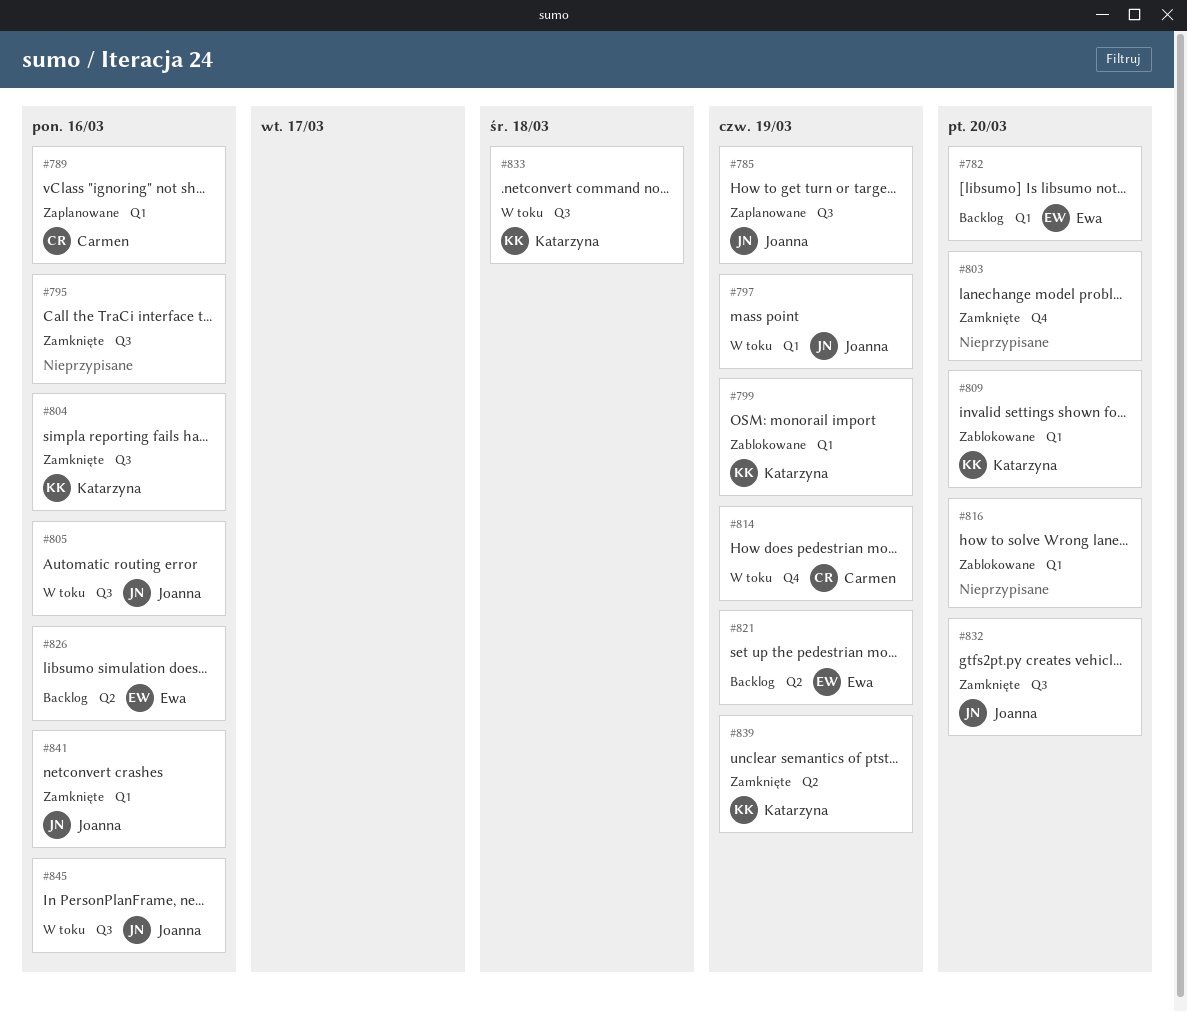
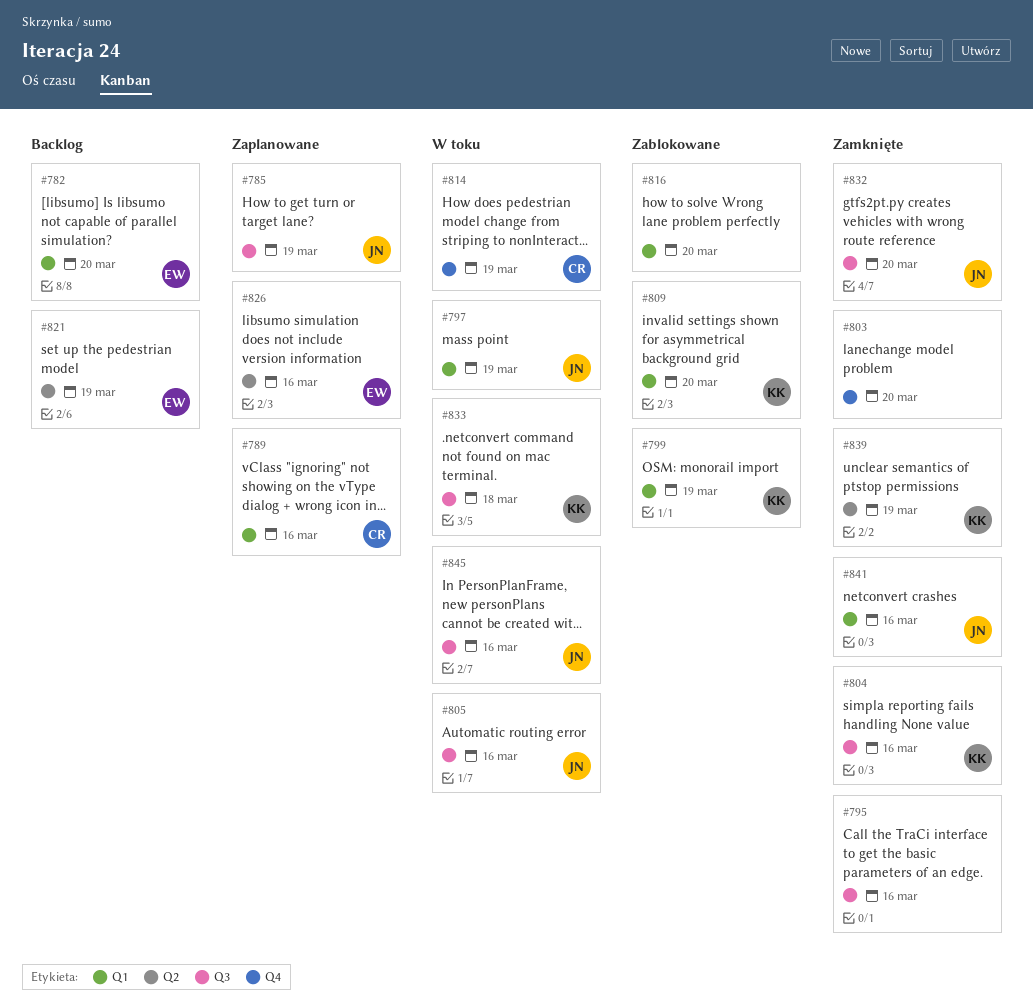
#826, status: Backlog -> Zaplanowane

